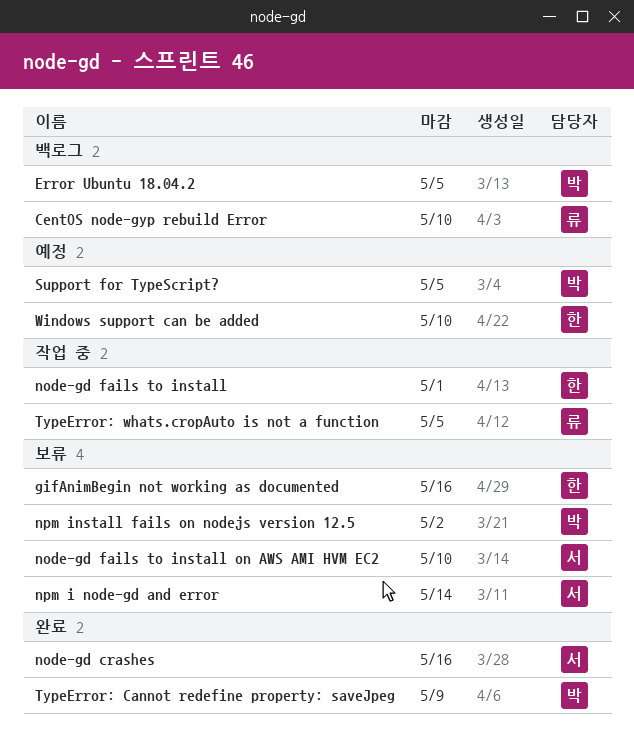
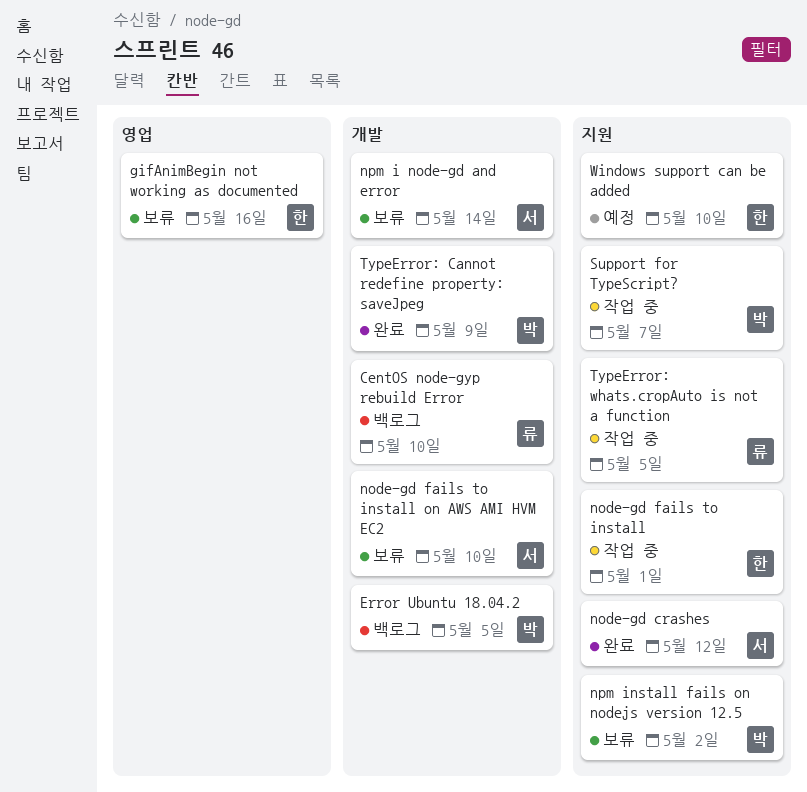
node-gd crashes, due: May 16 -> May 12
Support for TypeScript?, status: 예정 -> 작업 중
Support for TypeScript?, due: May 5 -> May 7

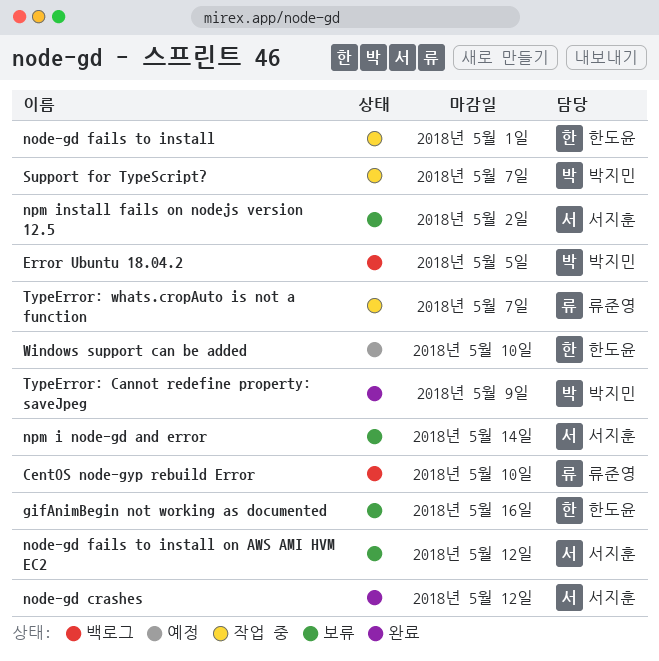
node-gd fails to install on AWS AMI HVM EC2, due: May 10 -> May 12
npm install fails on nodejs version 12.5, owner: 박지민 -> 서지훈
TypeError: whats.cropAuto is not a function, due: May 5 -> May 7

